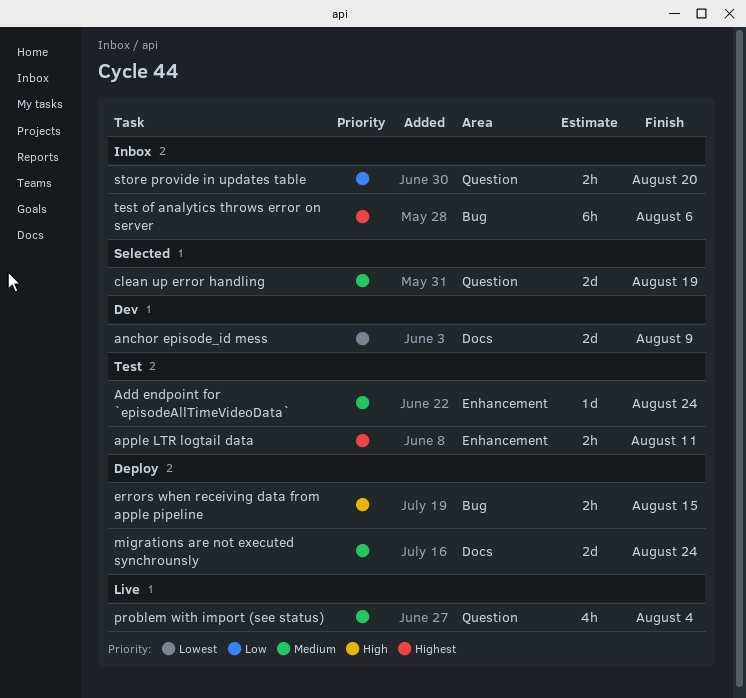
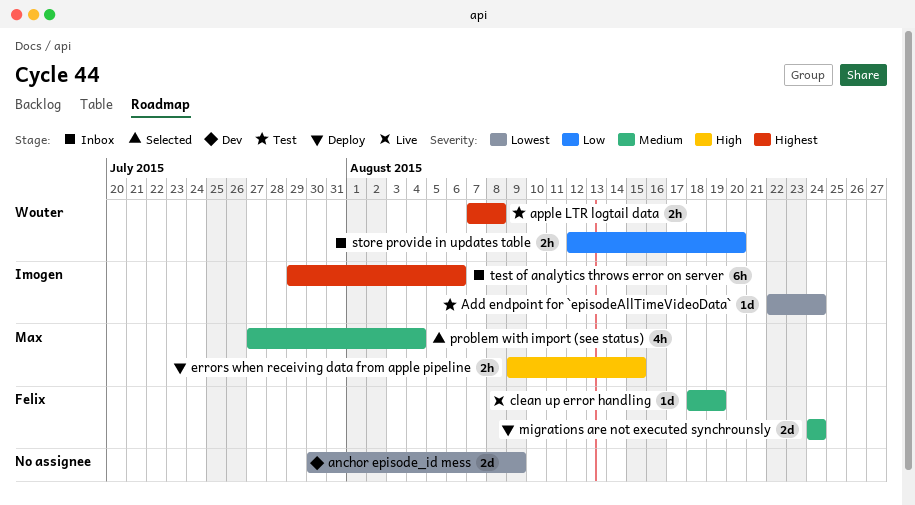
Add endpoint for `episodeAllTimeVideoData`, priority: Medium -> Lowest
apple LTR logtail data, due: Aug 11 -> Aug 8
clean up error handling, status: Selected -> Live
clean up error handling, estimate: 2d -> 1d
problem with import (see status), status: Live -> Selected

